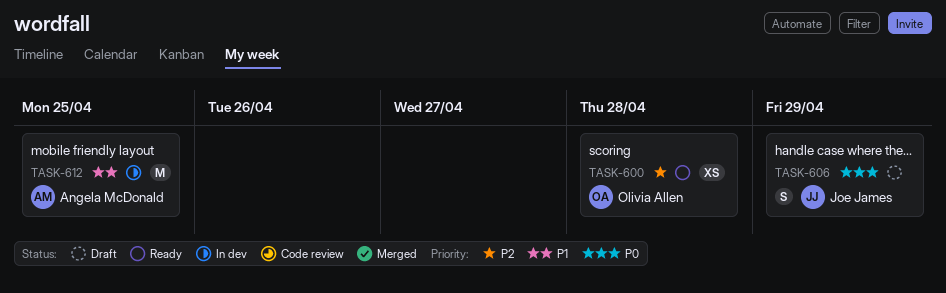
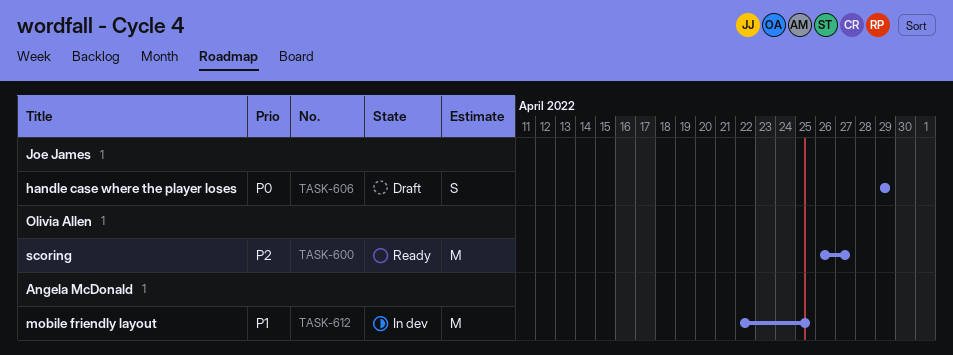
TASK-600, estimate: XS -> M
TASK-600, due: Apr 28 -> Apr 27

